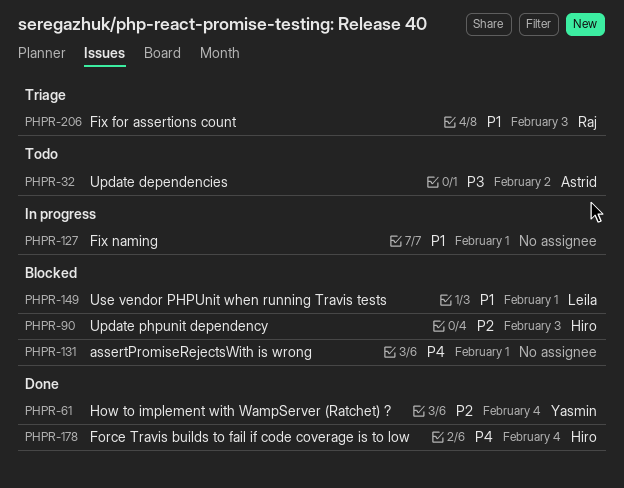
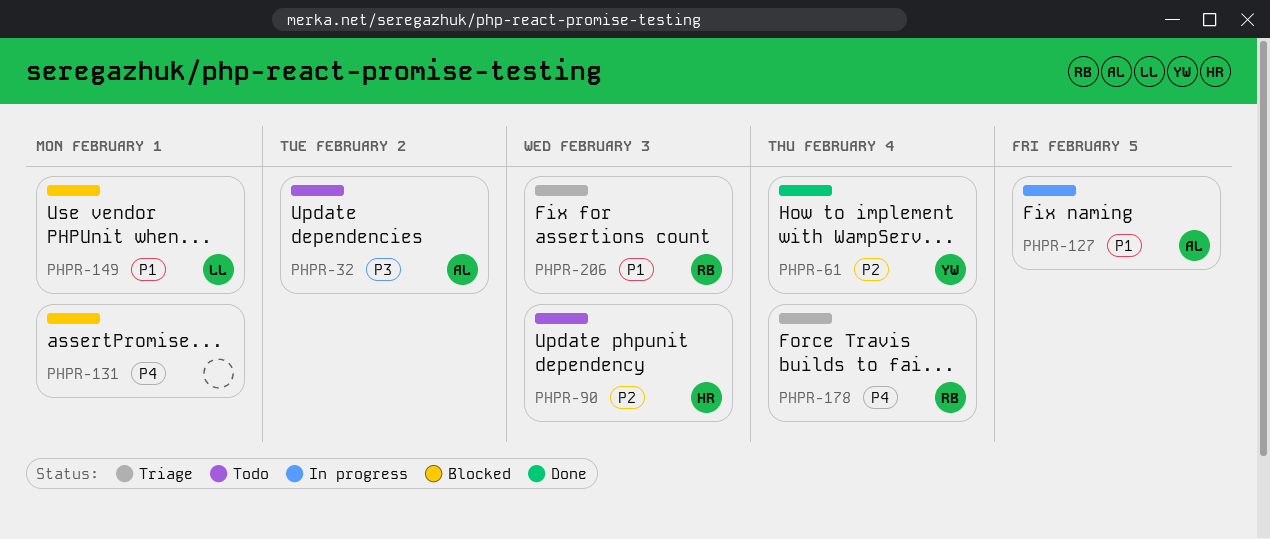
PHPR-90, status: Blocked -> Todo
PHPR-127, owner: none -> Astrid
PHPR-127, due: Feb 1 -> Feb 5
PHPR-178, status: Done -> Triage
PHPR-178, owner: Hiro -> Raj

